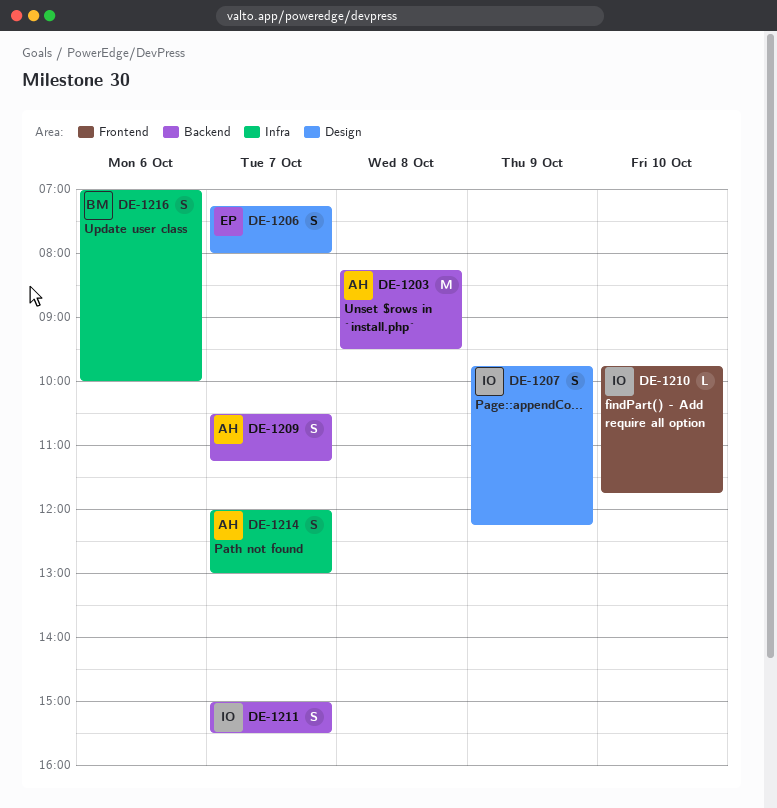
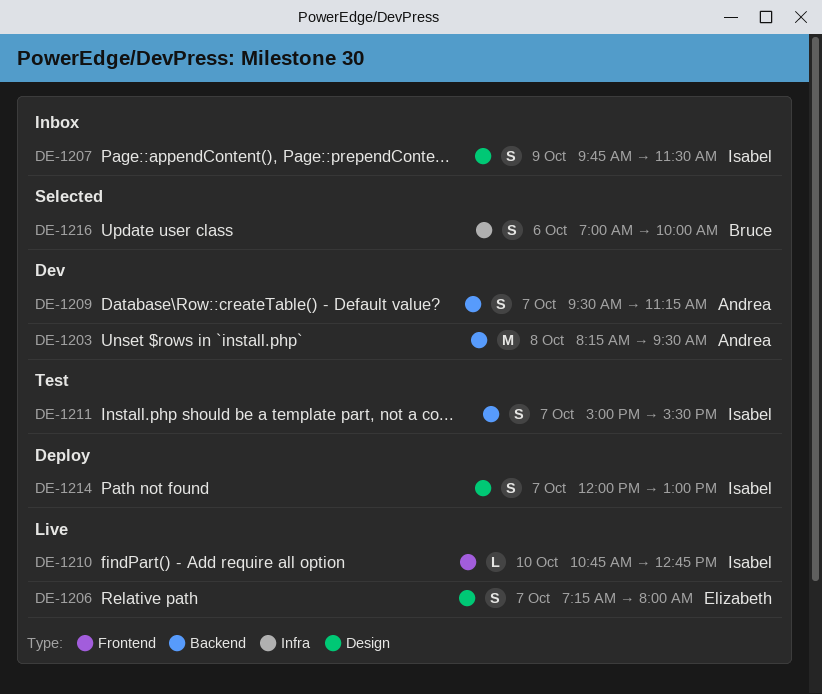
DE-1207, ends: 12:15 -> 11:30
DE-1209, begins: 10:30 -> 09:30
DE-1210, begins: 09:45 -> 10:45
DE-1210, ends: 11:45 -> 12:45
DE-1214, owner: Andrea -> Isabel
DE-1214, label: Infra -> Design

